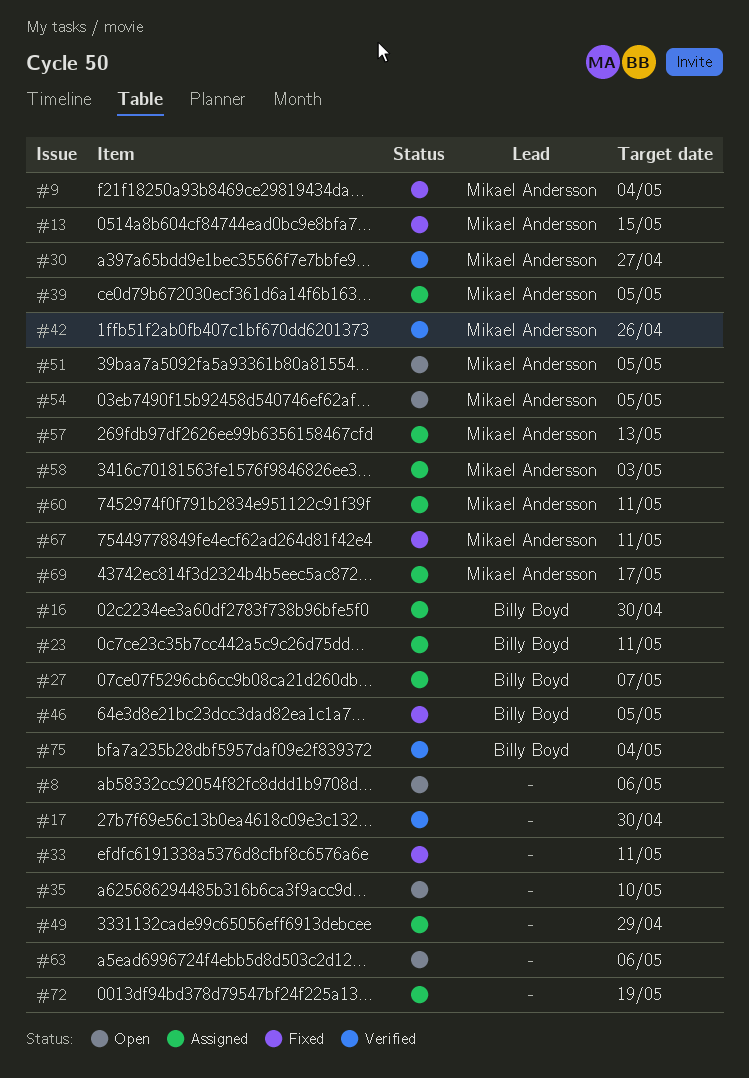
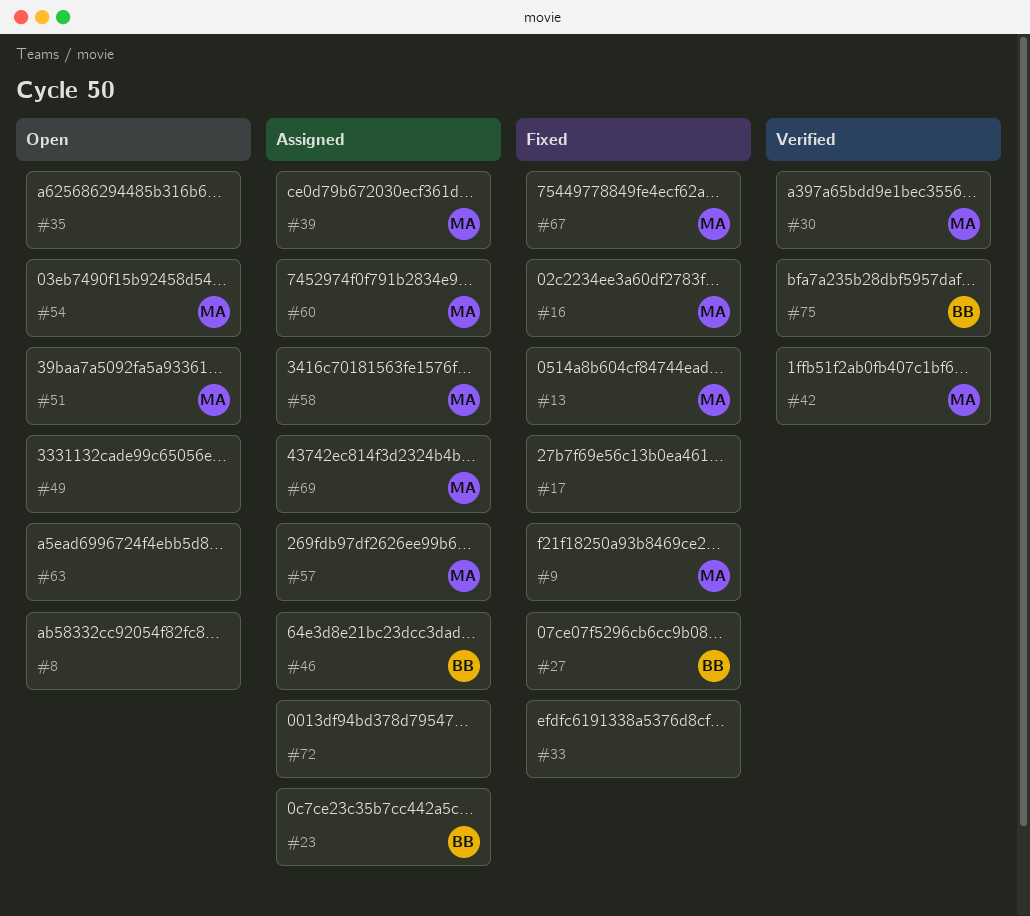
#16, status: Assigned -> Fixed
#16, owner: Billy Boyd -> Mikael Andersson
#17, status: Verified -> Fixed
#27, status: Assigned -> Fixed
#46, status: Fixed -> Assigned
#49, status: Assigned -> Open

